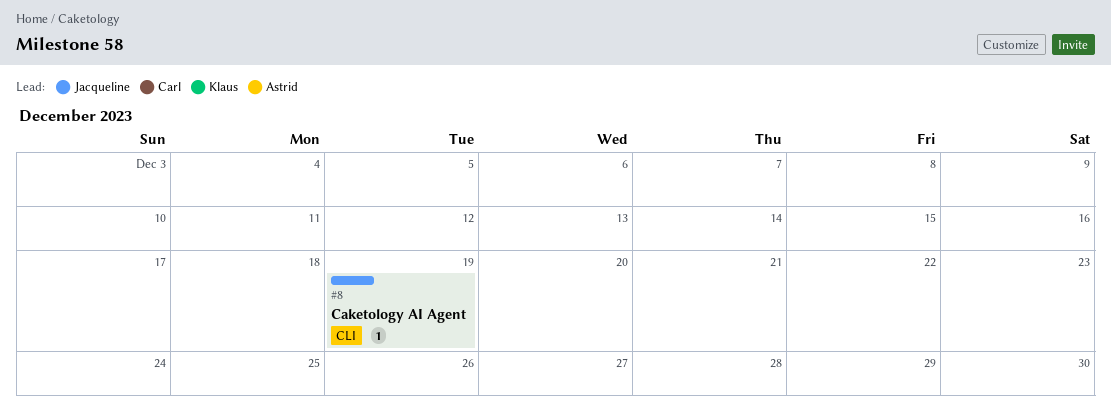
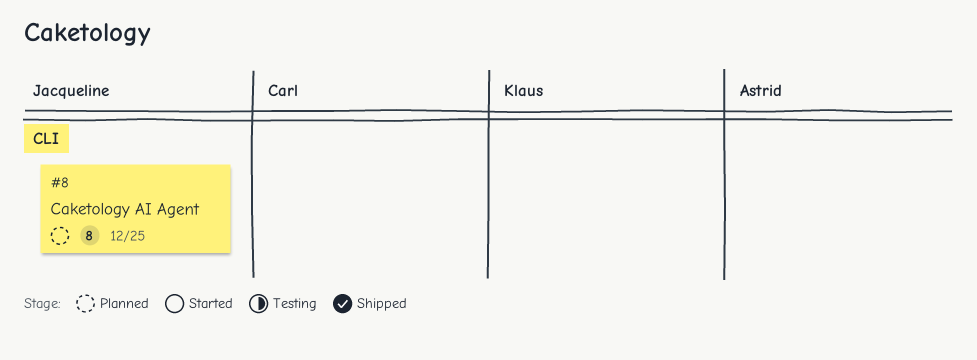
#8, estimate: 1 -> 8
#8, due: Dec 19 -> Dec 25

